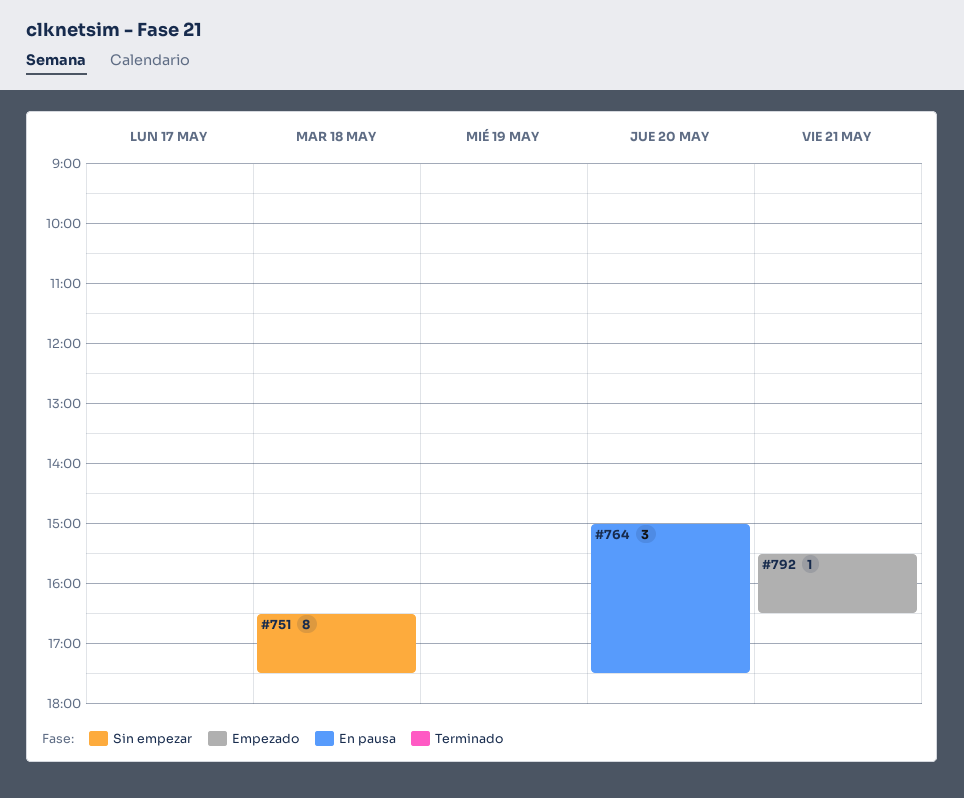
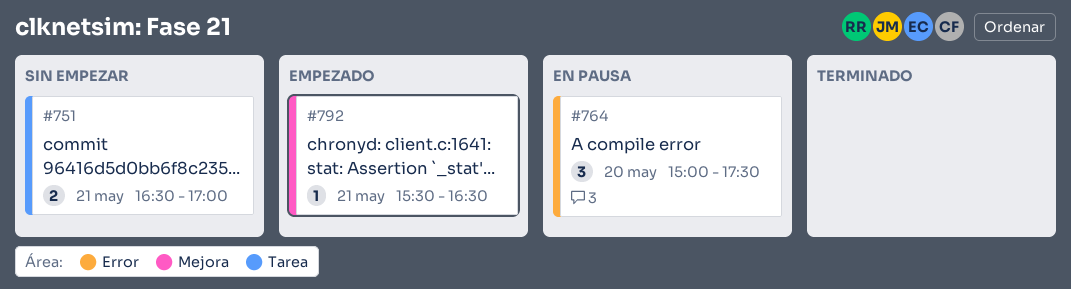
#751, estimate: 8 -> 2
#751, day: May 18 -> May 21
#751, ends: 17:30 -> 17:00

